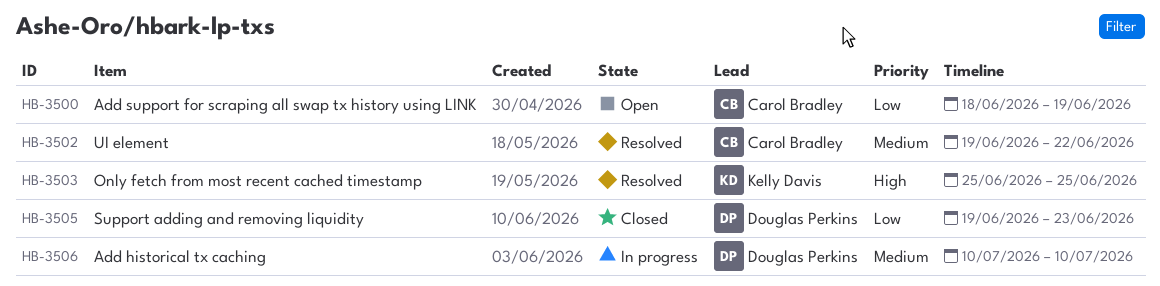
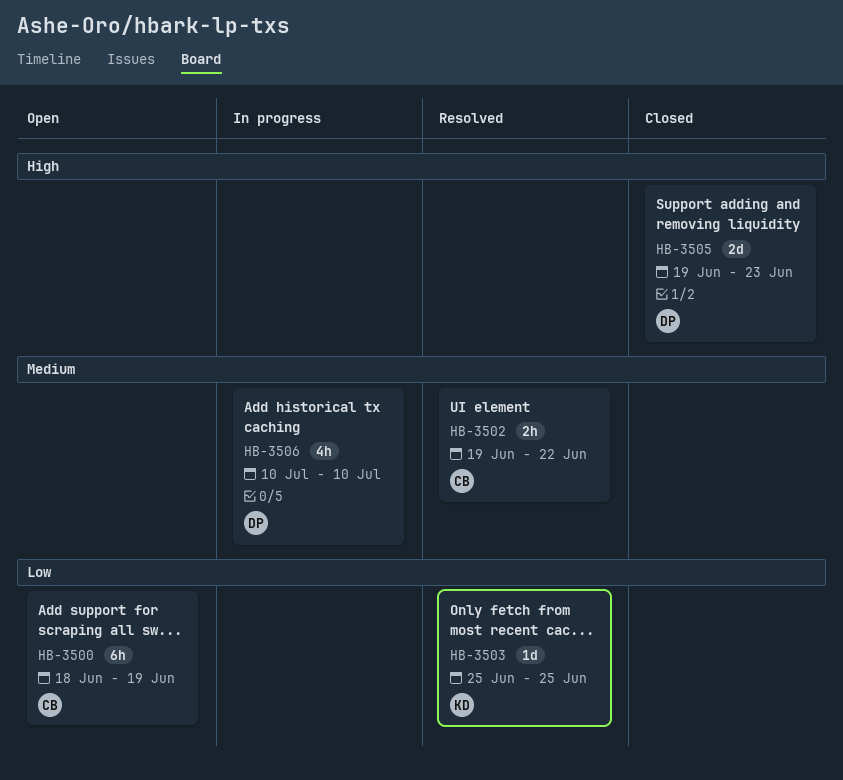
HB-3503, priority: High -> Low
HB-3505, priority: Low -> High

